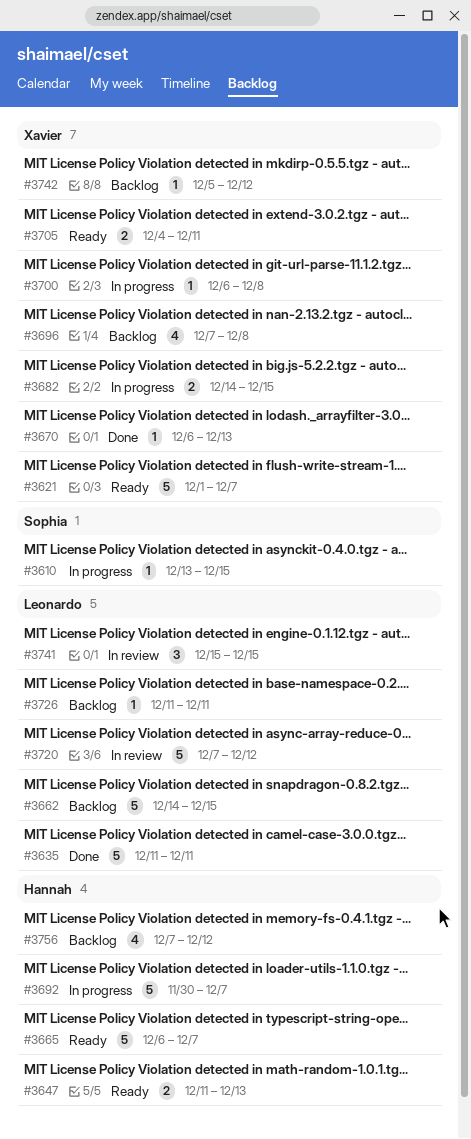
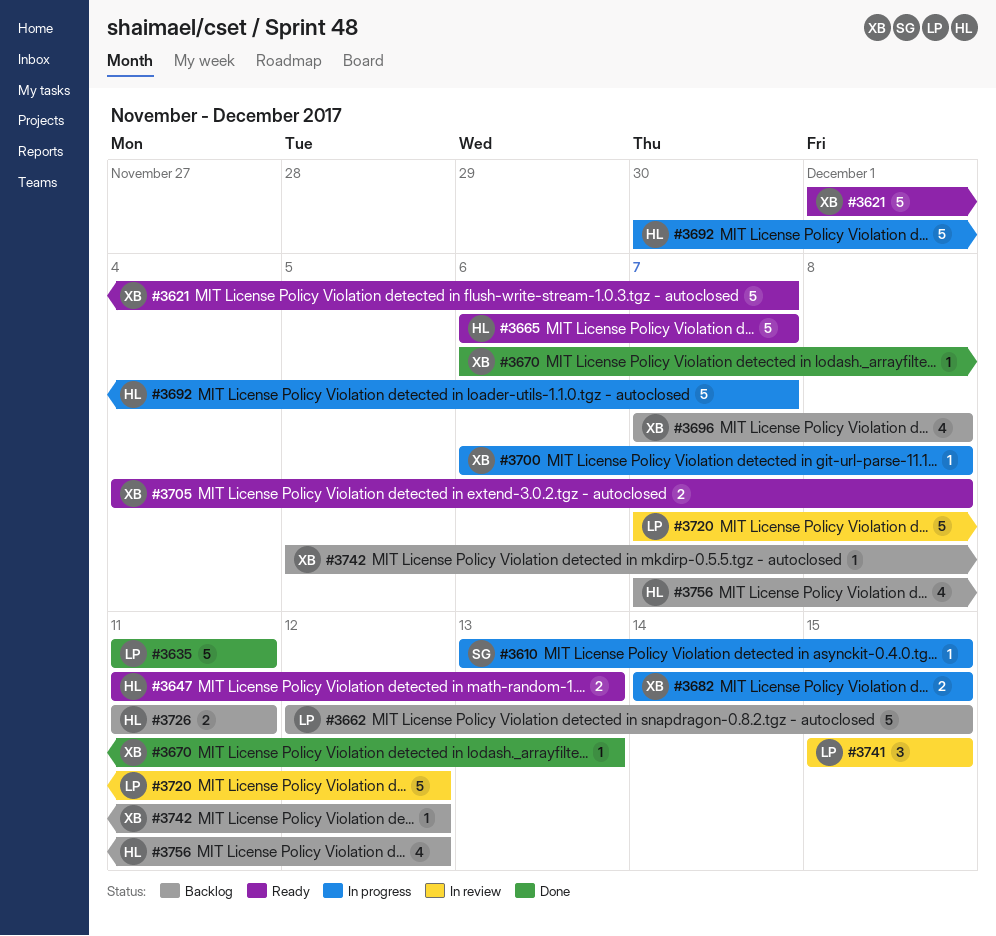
#3662, start: Dec 14 -> Dec 12
#3705, due: Dec 11 -> Dec 8
#3726, owner: Leonardo -> Hannah
#3726, estimate: 1 -> 2

